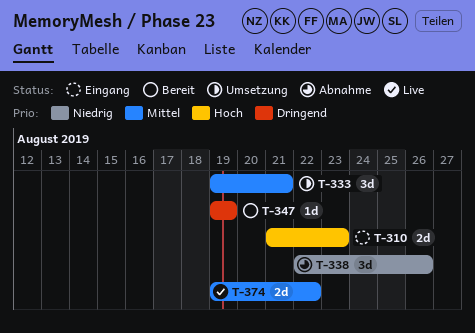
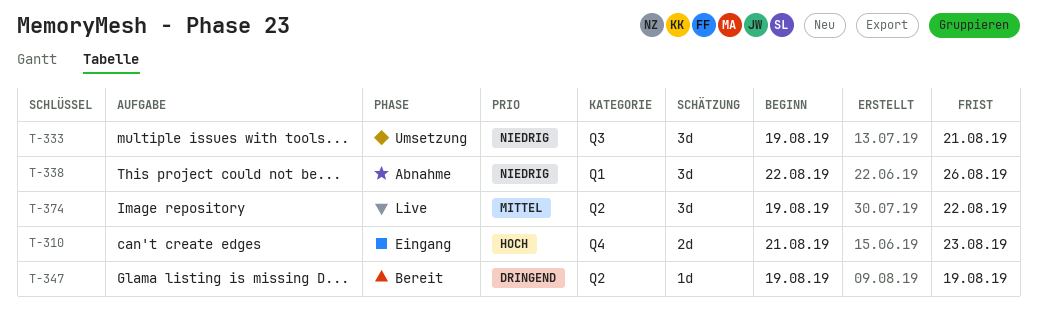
T-333, priority: Mittel -> Niedrig
T-374, estimate: 2d -> 3d

